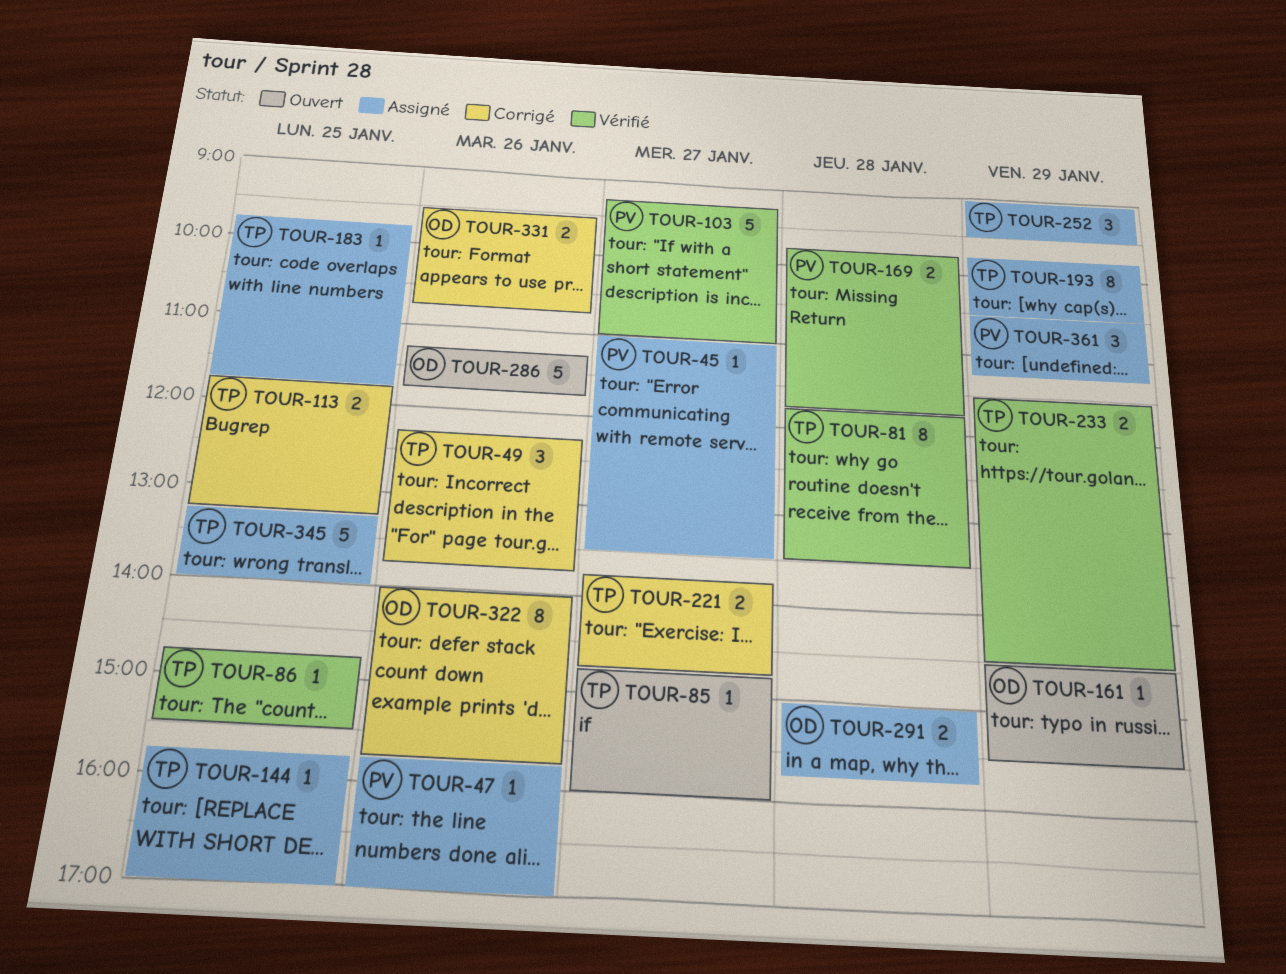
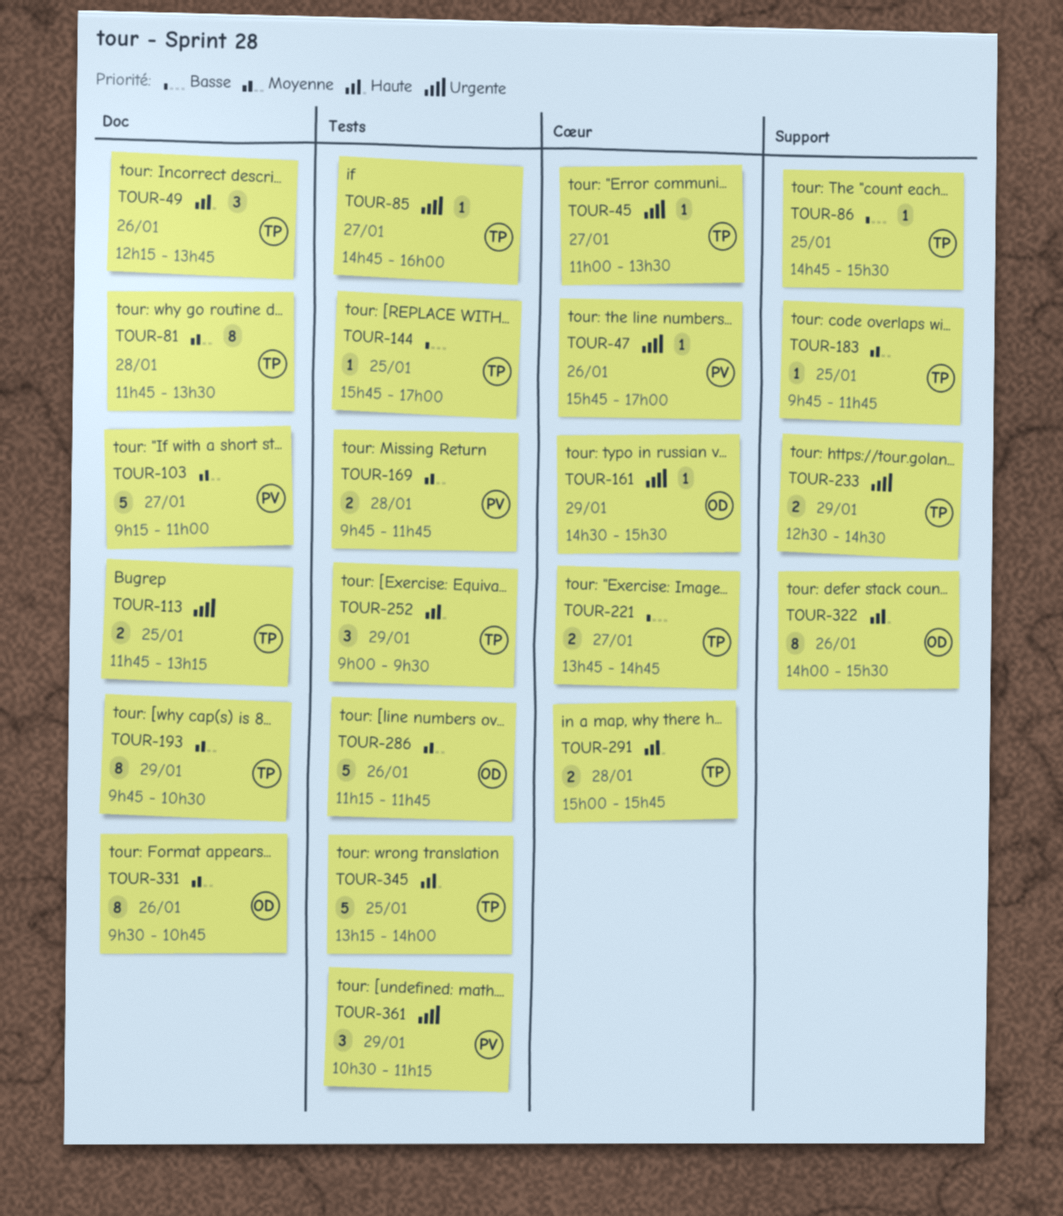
TOUR-45, owner: PV -> TP
TOUR-233, begins: 11:30 -> 12:30
TOUR-291, owner: OD -> TP
TOUR-322, ends: 15:45 -> 15:30
TOUR-331, estimate: 2 -> 8

